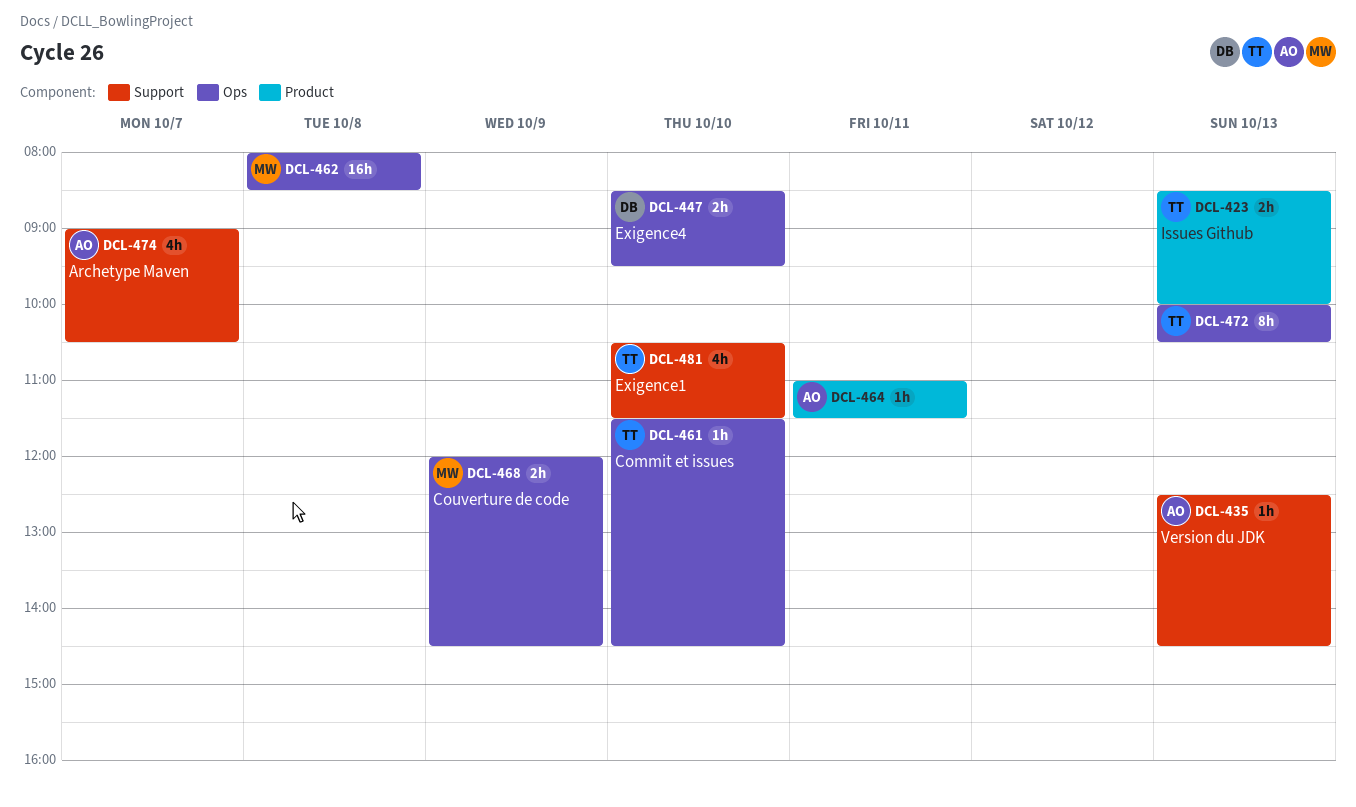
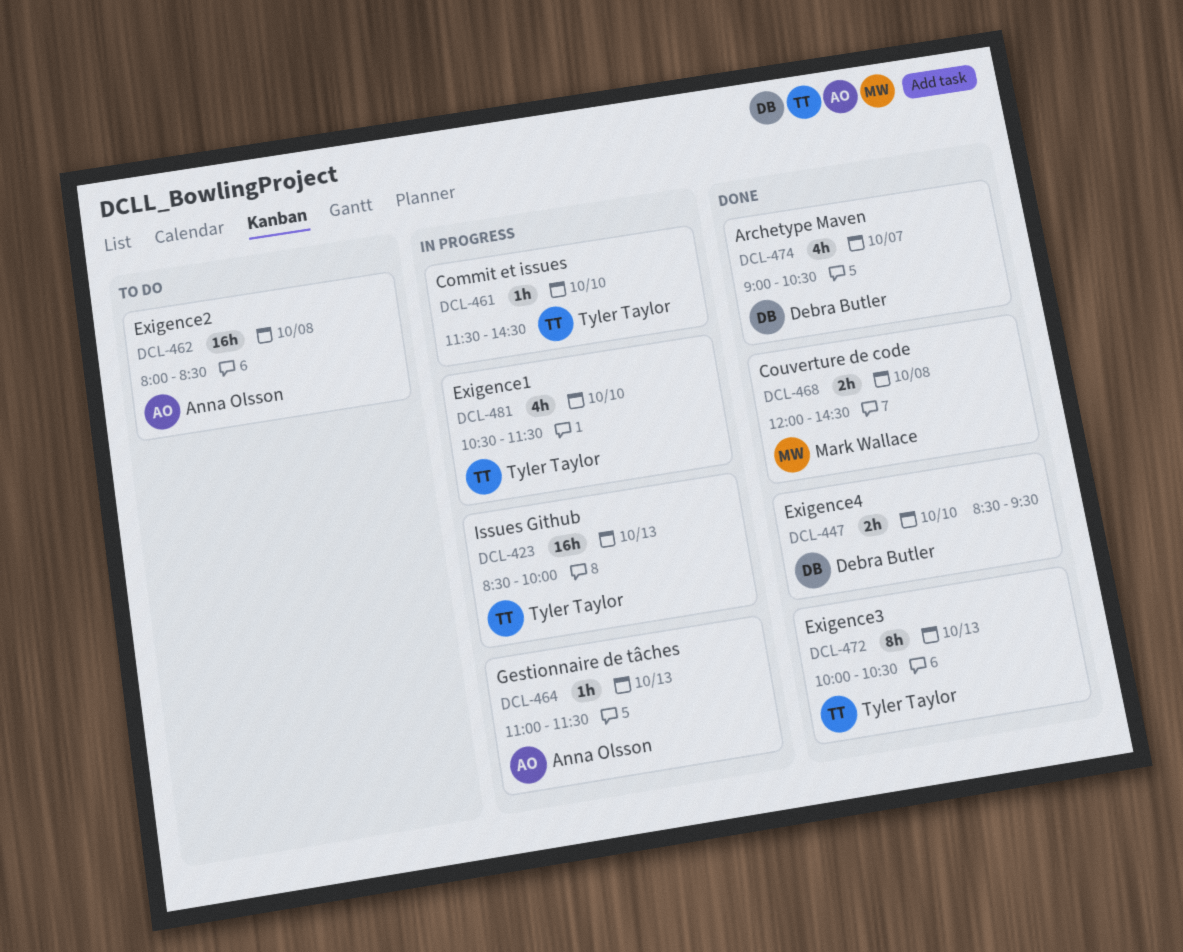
DCL-423, estimate: 2h -> 16h
DCL-435: present -> none
DCL-462, owner: Mark Wallace -> Anna Olsson
DCL-464, day: Oct 11 -> Oct 13
DCL-468, day: Oct 9 -> Oct 8
DCL-474, owner: Anna Olsson -> Debra Butler

